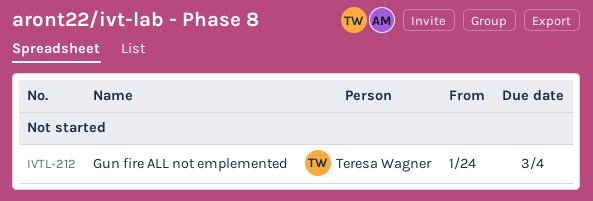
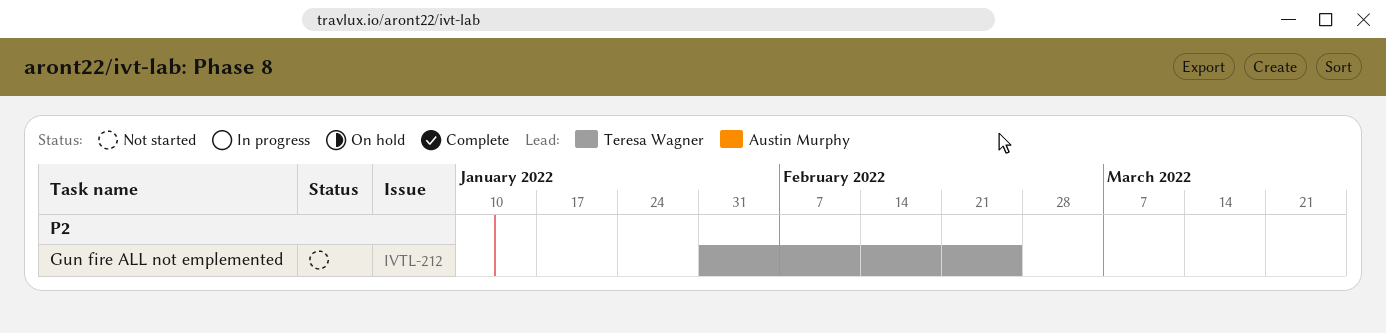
IVTL-212, start: Jan 24 -> Jan 31
IVTL-212, due: Mar 4 -> Feb 25

